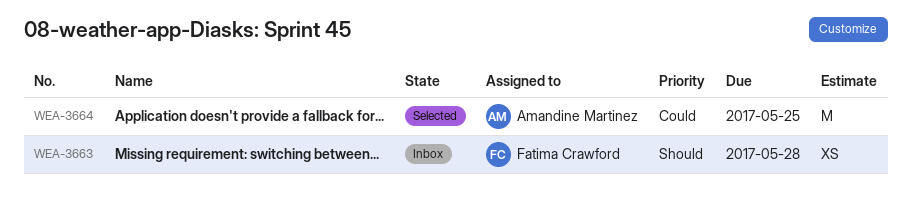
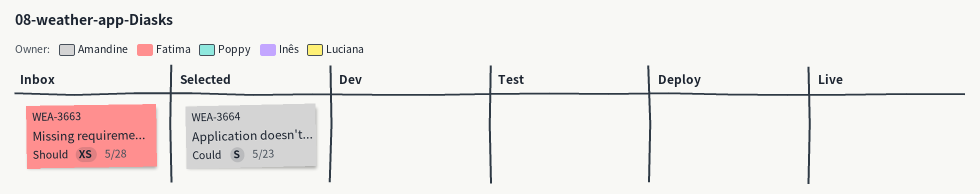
WEA-3664, estimate: M -> S
WEA-3664, due: May 25 -> May 23

